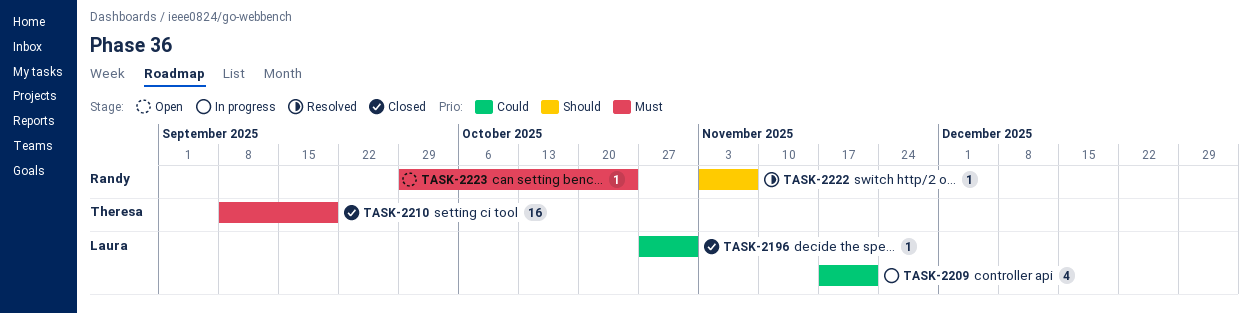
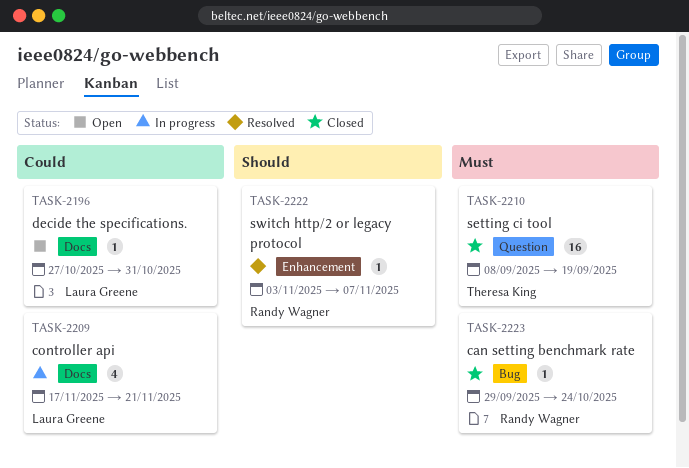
TASK-2196, status: Closed -> Open
TASK-2223, status: Open -> Closed

